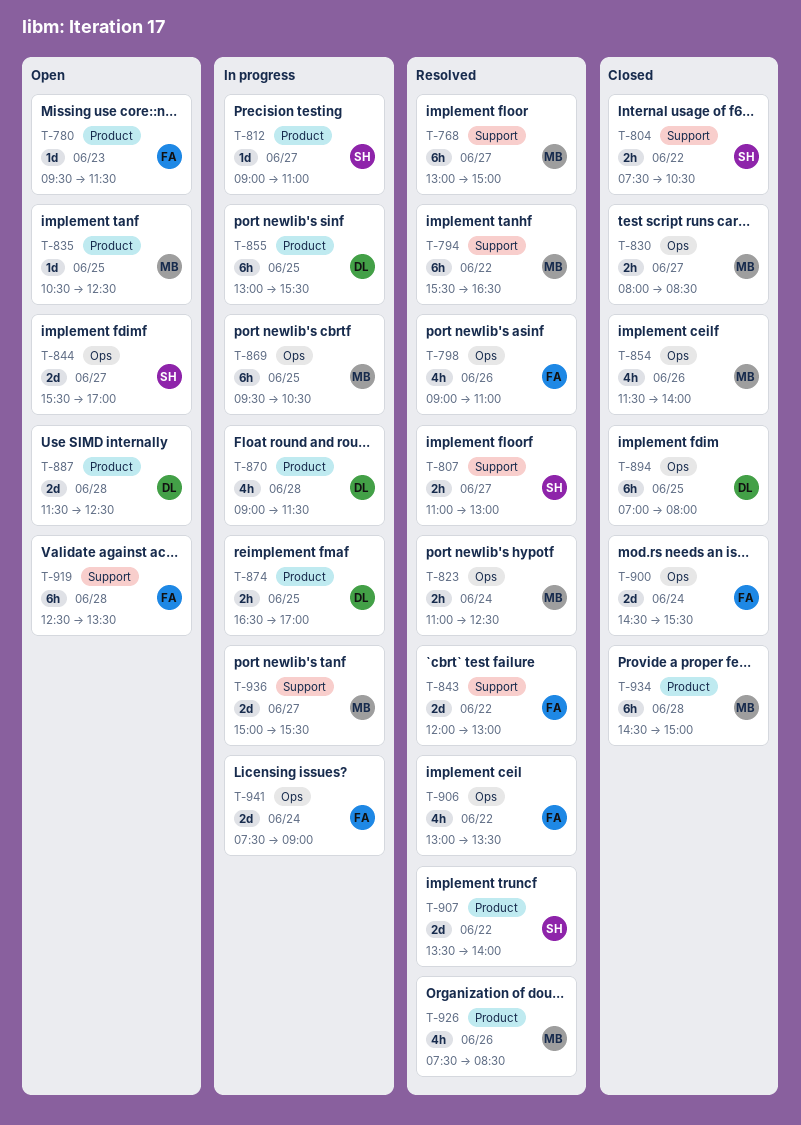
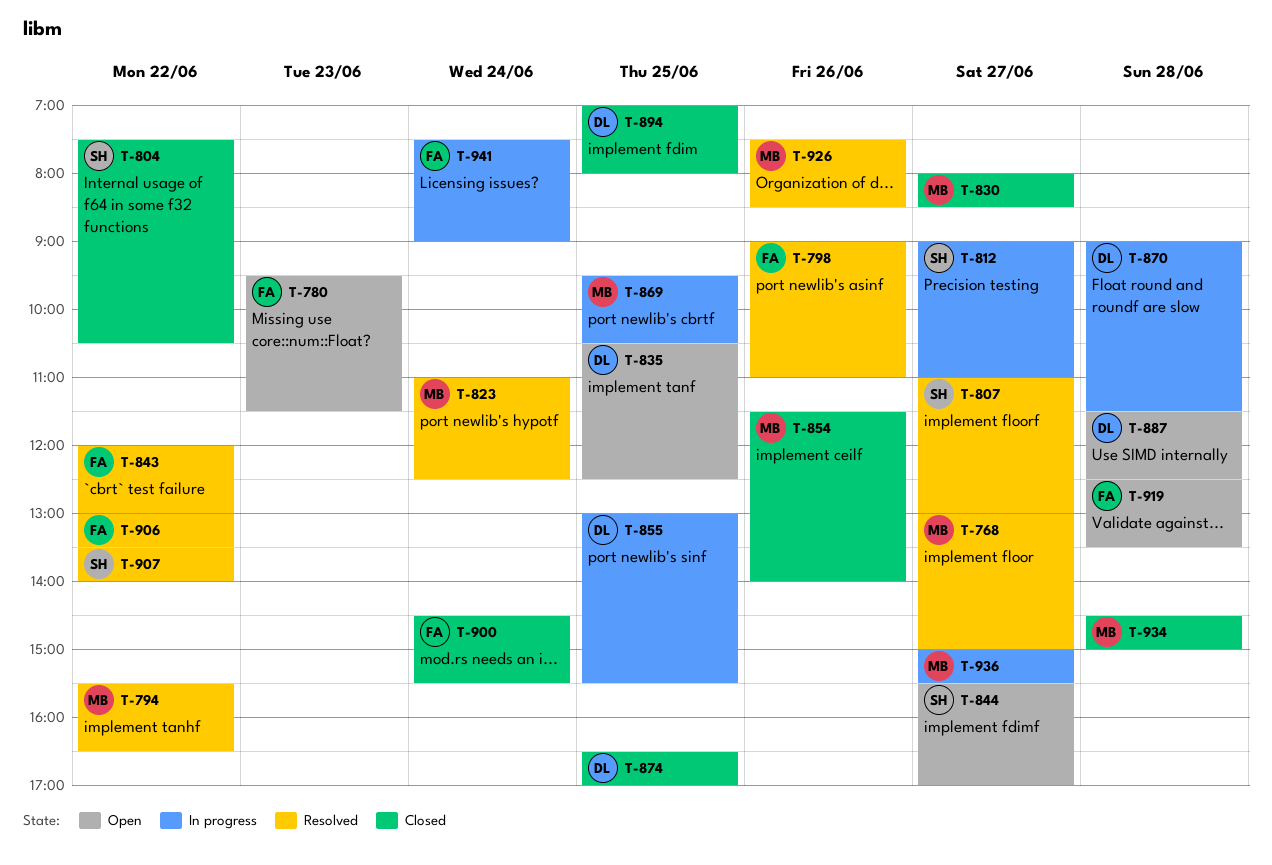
T-835, owner: MB -> DL
T-874, status: In progress -> Closed

